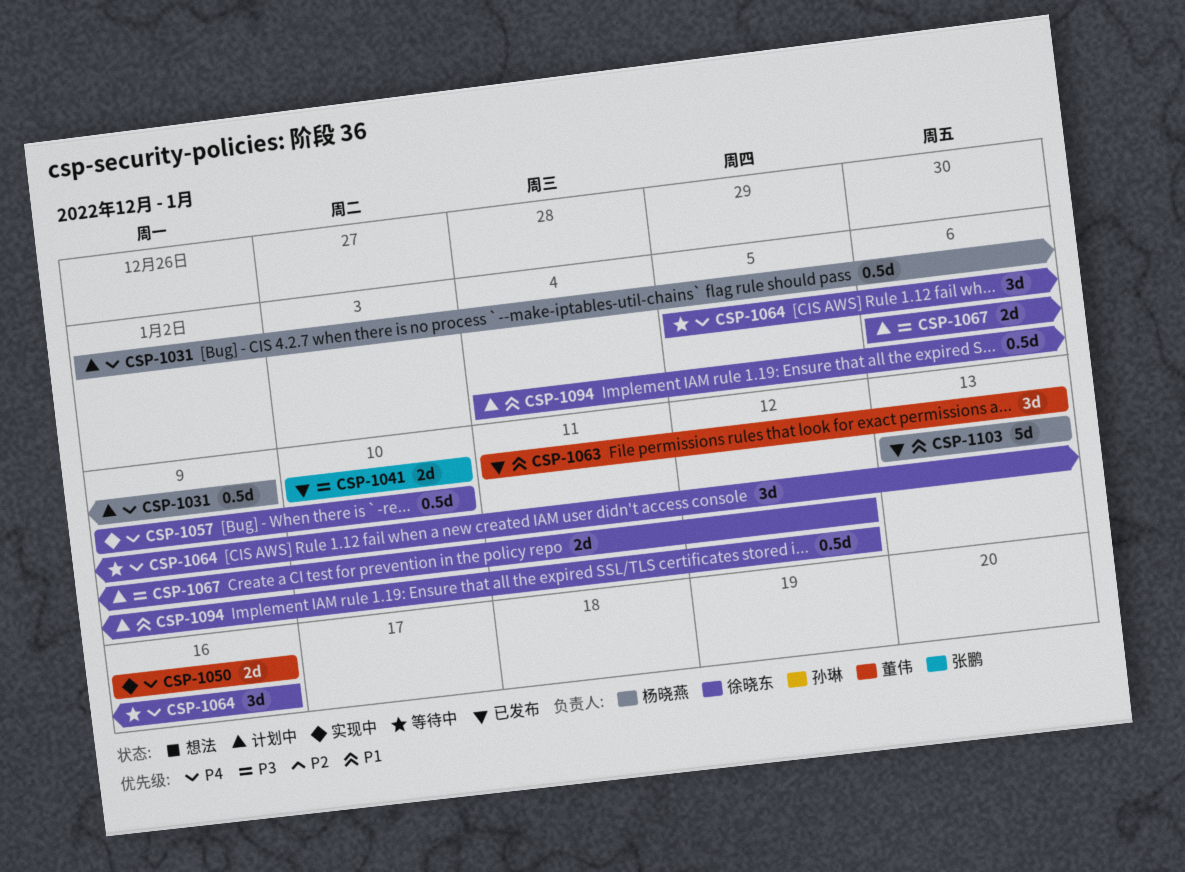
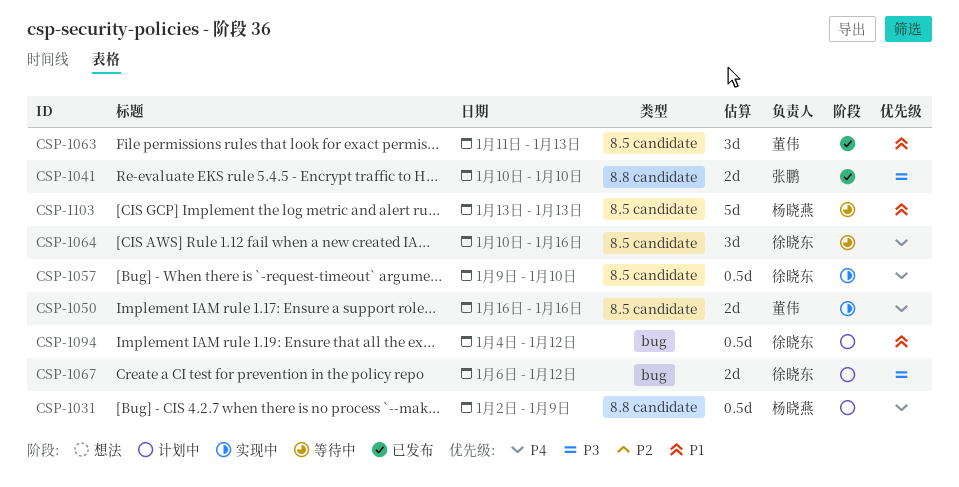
CSP-1064, start: Jan 5 -> Jan 10
CSP-1103, status: 已发布 -> 等待中

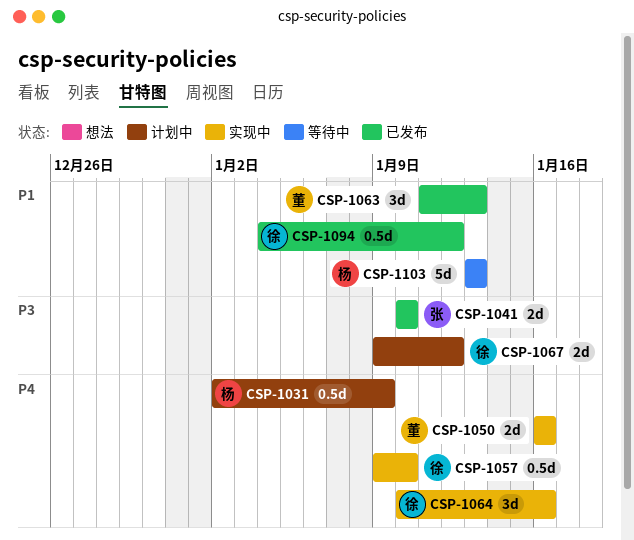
CSP-1064, status: 等待中 -> 实现中
CSP-1067, start: Jan 6 -> Jan 9
CSP-1094, status: 计划中 -> 已发布

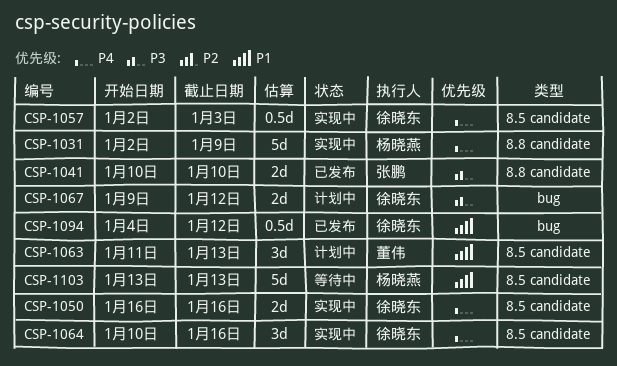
CSP-1031, status: 计划中 -> 实现中
CSP-1031, estimate: 0.5d -> 5d
CSP-1050, owner: 董伟 -> 徐晓东
CSP-1057, start: Jan 9 -> Jan 2
CSP-1057, due: Jan 10 -> Jan 3
CSP-1063, status: 已发布 -> 计划中

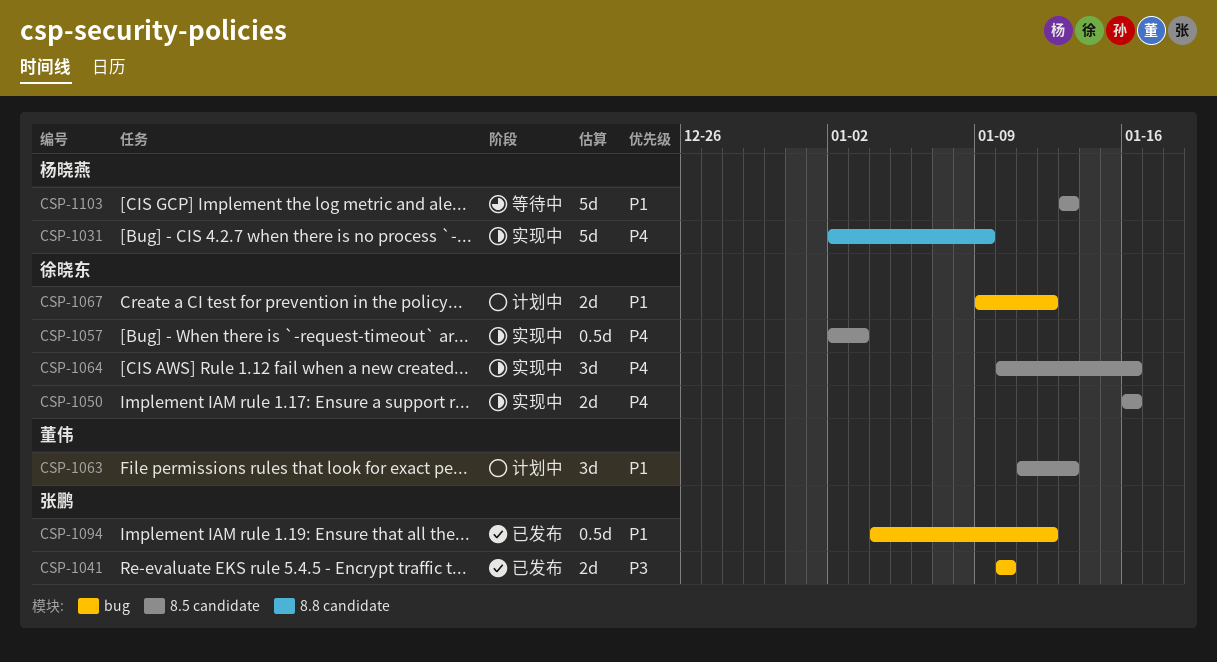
CSP-1041, label: 8.8 candidate -> bug
CSP-1067, priority: P3 -> P1
CSP-1094, owner: 徐晓东 -> 张鹏

